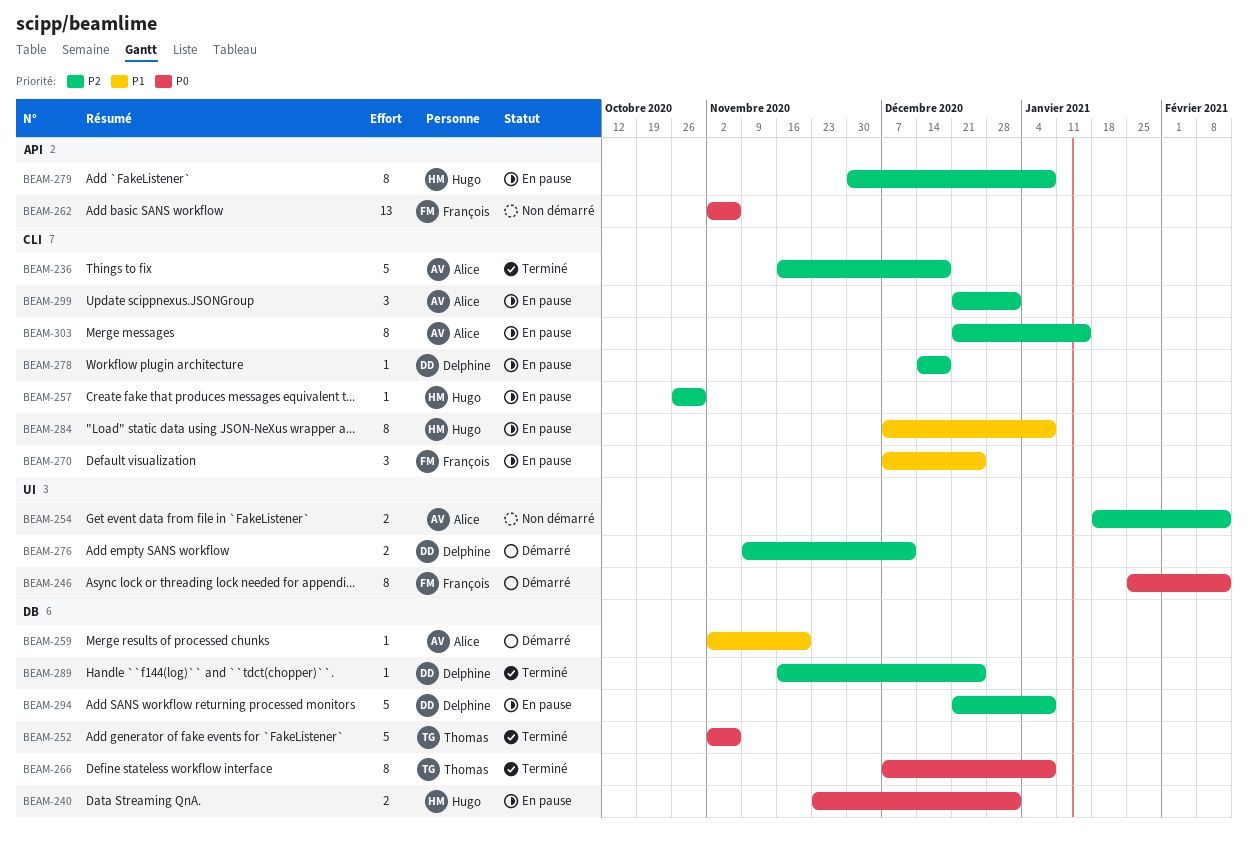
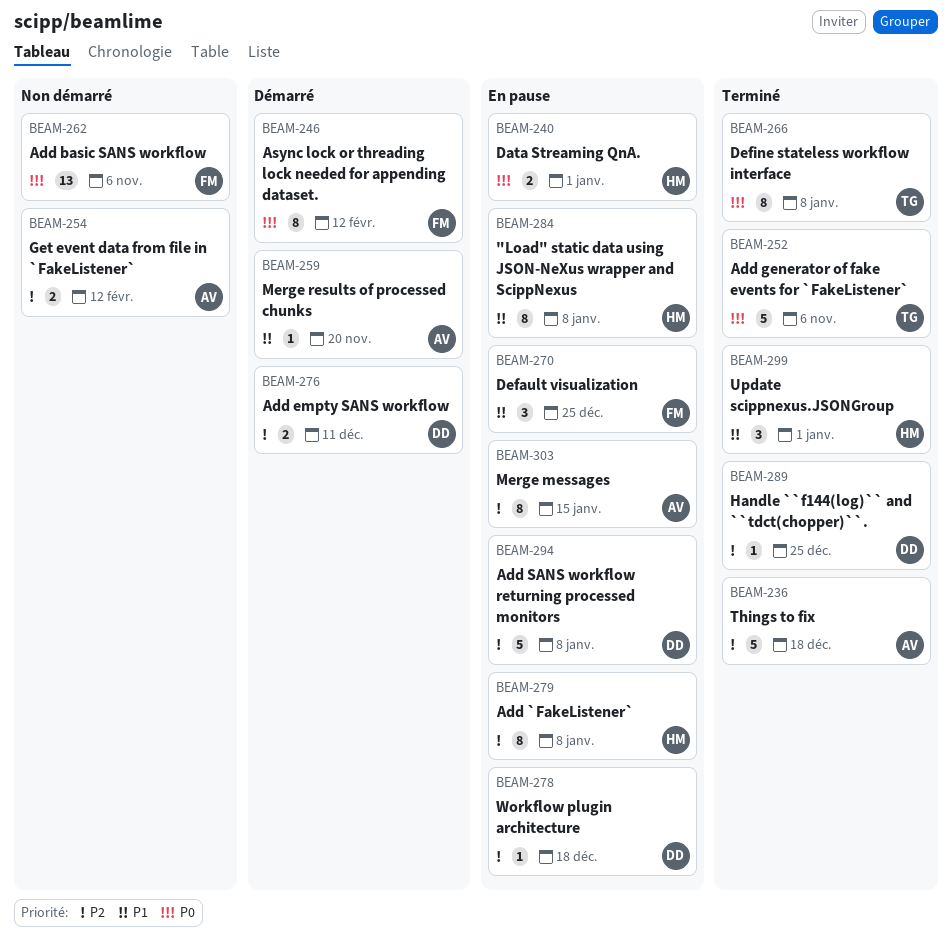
BEAM-257: present -> none
BEAM-299, status: En pause -> Terminé
BEAM-299, owner: Alice -> Hugo
BEAM-299, priority: P2 -> P1

